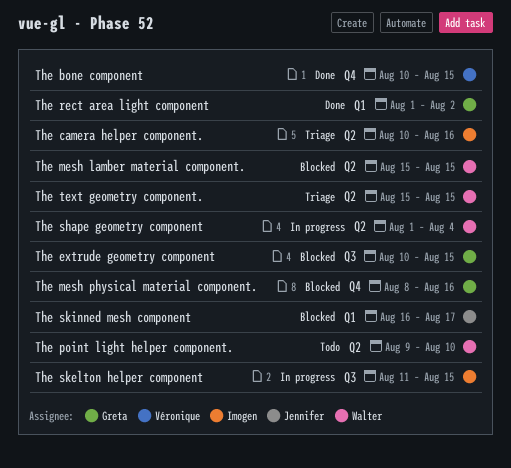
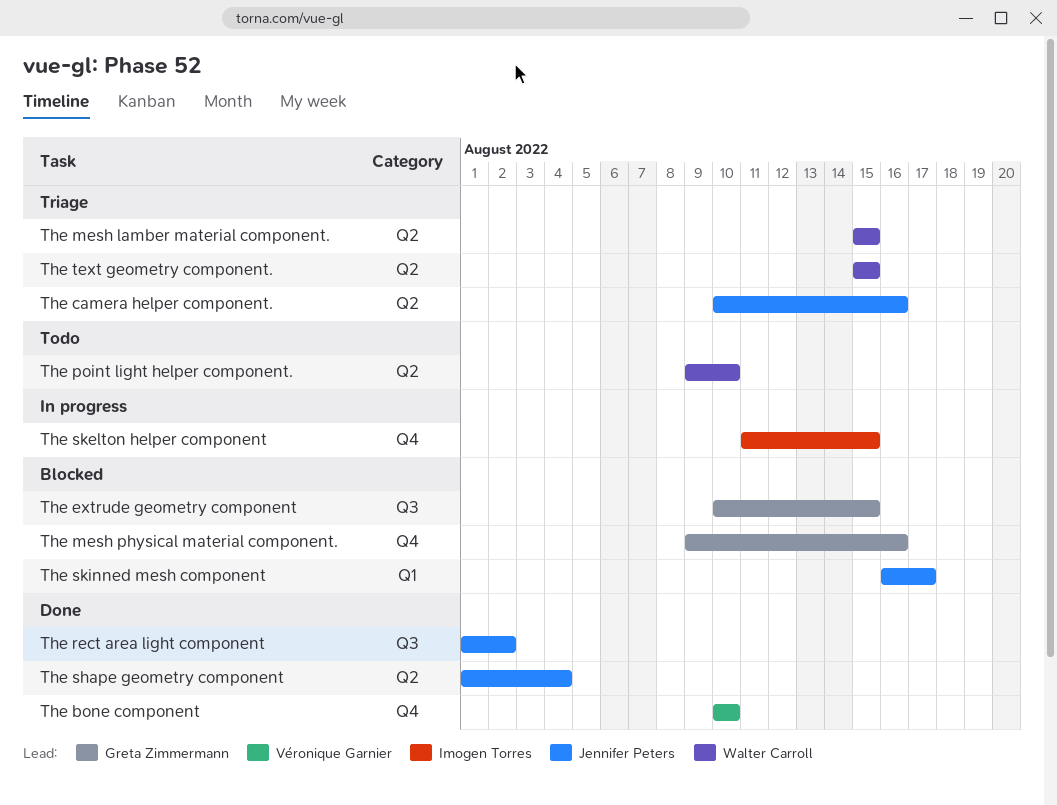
The bone component, due: Aug 15 -> Aug 10
The camera helper component., owner: Imogen Torres -> Jennifer Peters
The mesh lamber material component., status: Blocked -> Triage
The mesh physical material component., start: Aug 8 -> Aug 9
The rect area light component, owner: Greta Zimmermann -> Jennifer Peters
The rect area light component, label: Q1 -> Q3
The shape geometry component, status: In progress -> Done
The shape geometry component, owner: Walter Carroll -> Jennifer Peters
The skelton helper component, label: Q3 -> Q4

